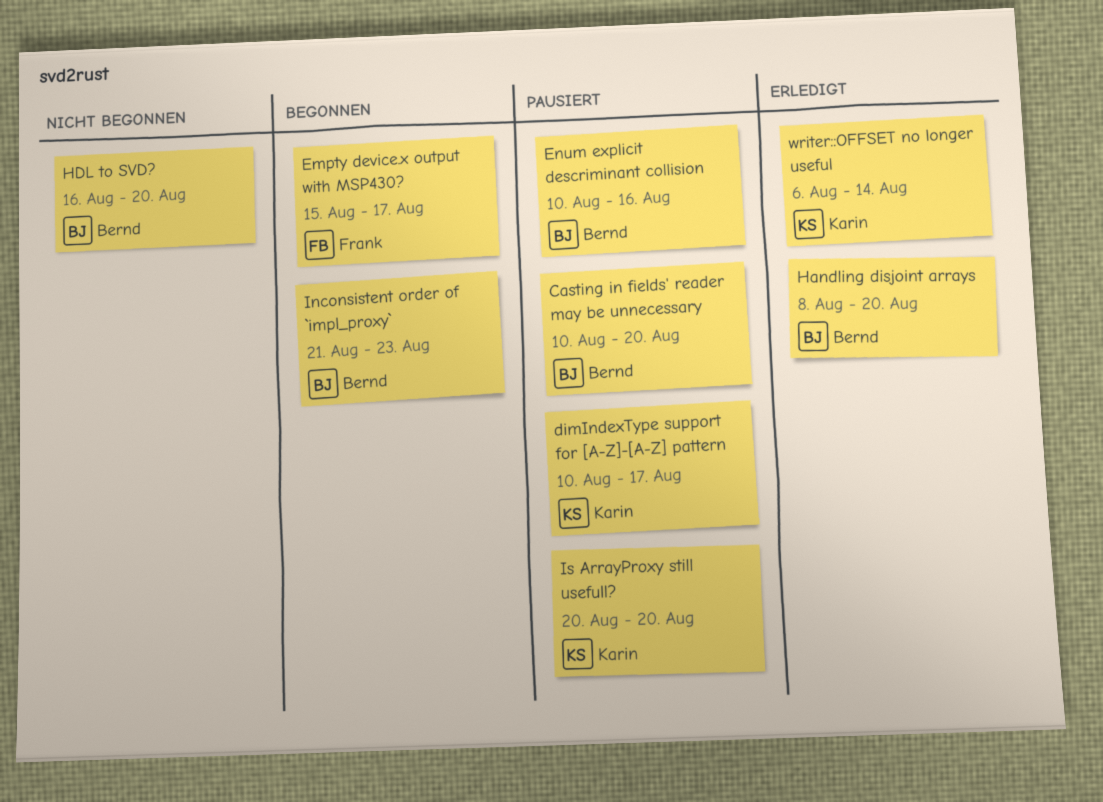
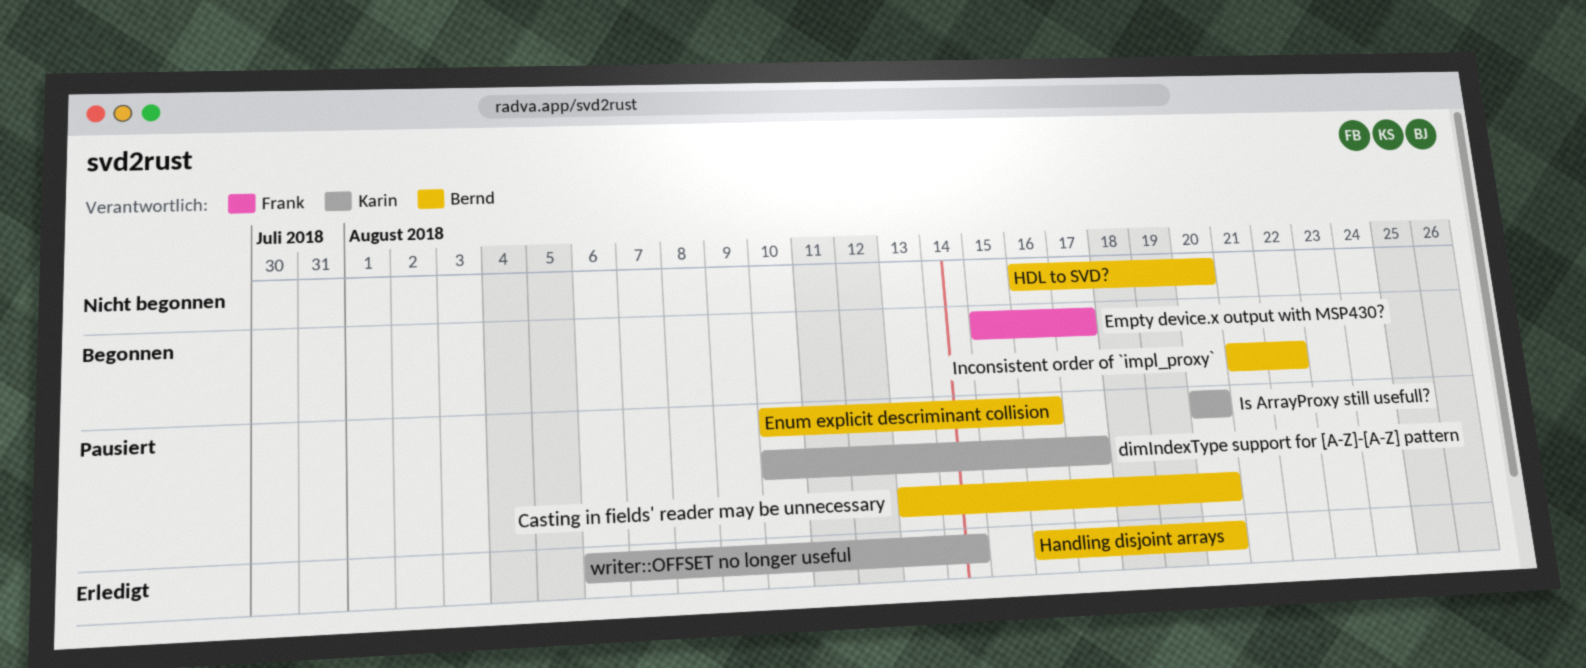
Casting in fields' reader may be unnecessary, start: Aug 10 -> Aug 13
Handling disjoint arrays, start: Aug 8 -> Aug 16
Inconsistent order of `impl_proxy`, due: Aug 23 -> Aug 22

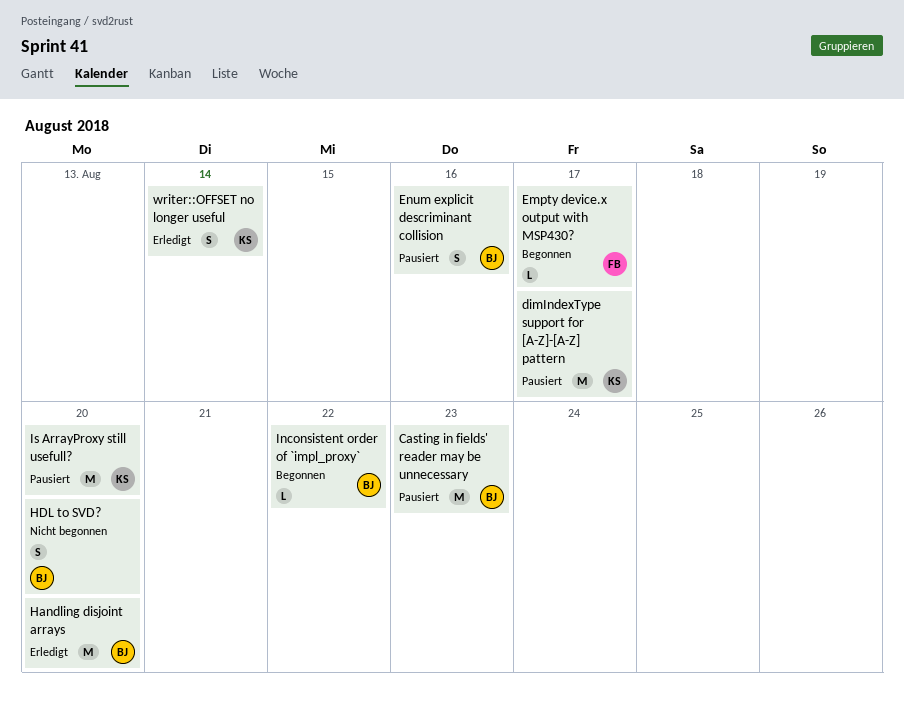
Casting in fields' reader may be unnecessary, due: Aug 20 -> Aug 23

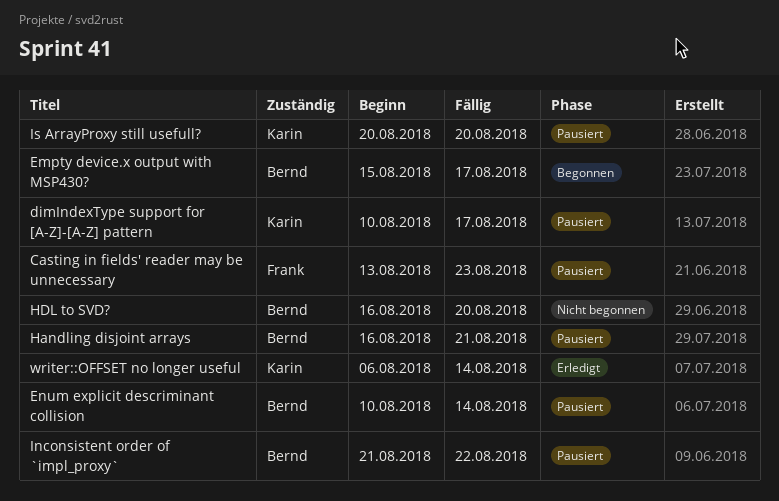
Casting in fields' reader may be unnecessary, owner: Bernd -> Frank
Empty device.x output with MSP430?, owner: Frank -> Bernd
Enum explicit descriminant collision, due: Aug 16 -> Aug 14
Handling disjoint arrays, status: Erledigt -> Pausiert
Handling disjoint arrays, due: Aug 20 -> Aug 21
Inconsistent order of `impl_proxy`, status: Begonnen -> Pausiert

